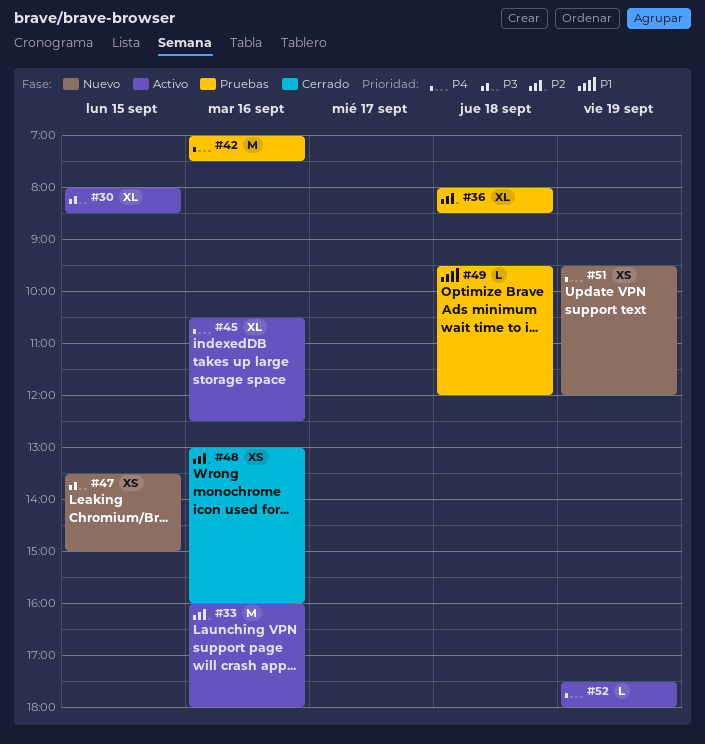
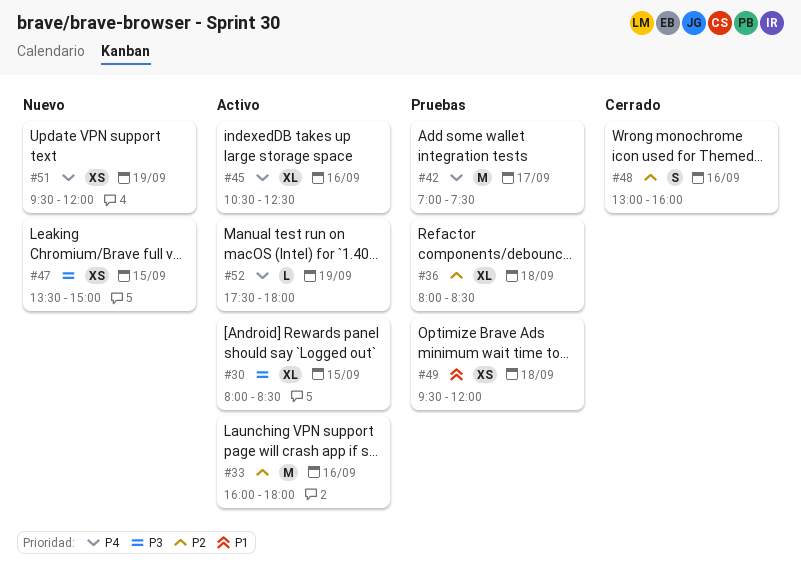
#42, day: Sep 16 -> Sep 17
#48, estimate: XS -> S
#49, estimate: L -> XS

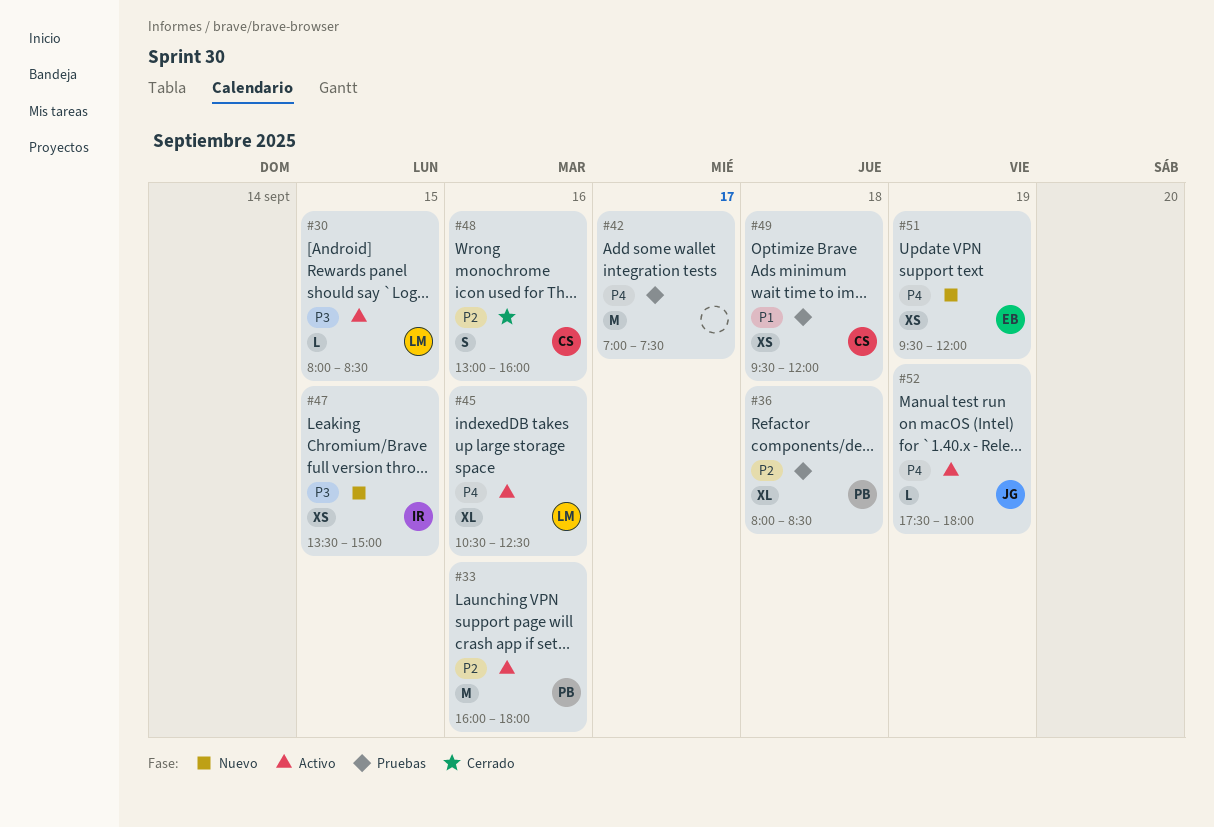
#30, estimate: XL -> L

